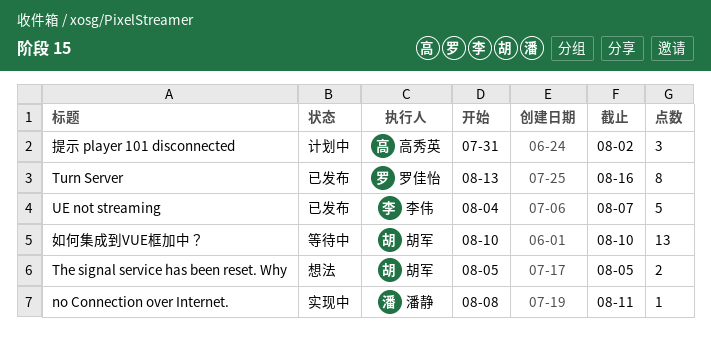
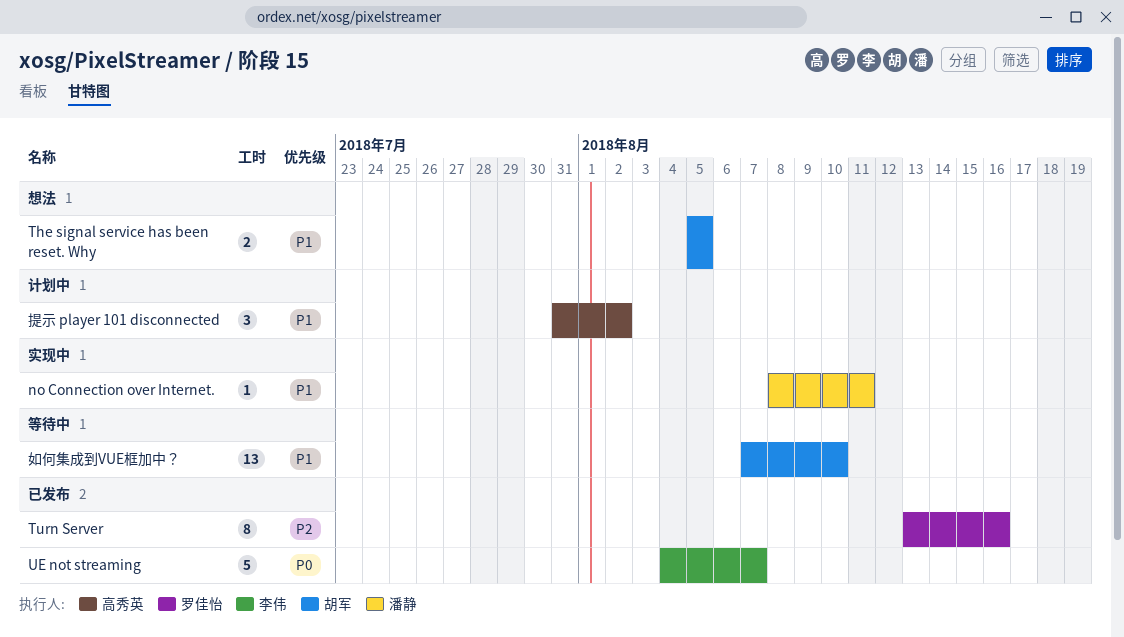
如何集成到VUE框加中？, start: Aug 10 -> Aug 7

